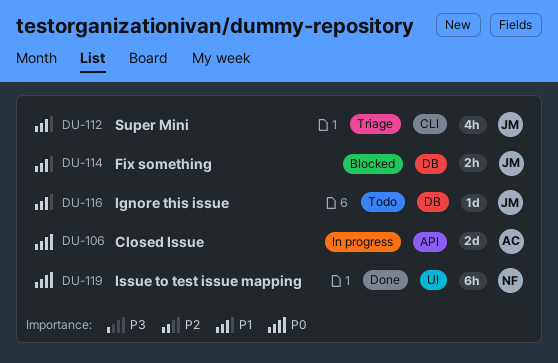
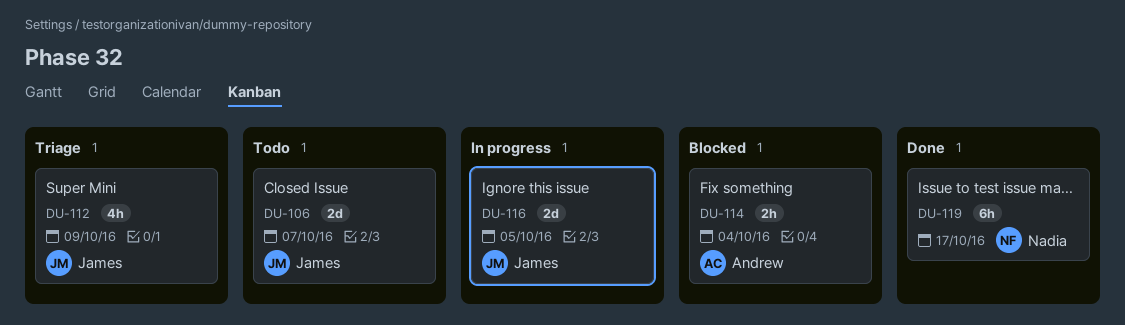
DU-106, status: In progress -> Todo
DU-106, owner: Andrew -> James
DU-114, owner: James -> Andrew
DU-116, status: Todo -> In progress
DU-116, estimate: 1d -> 2d

